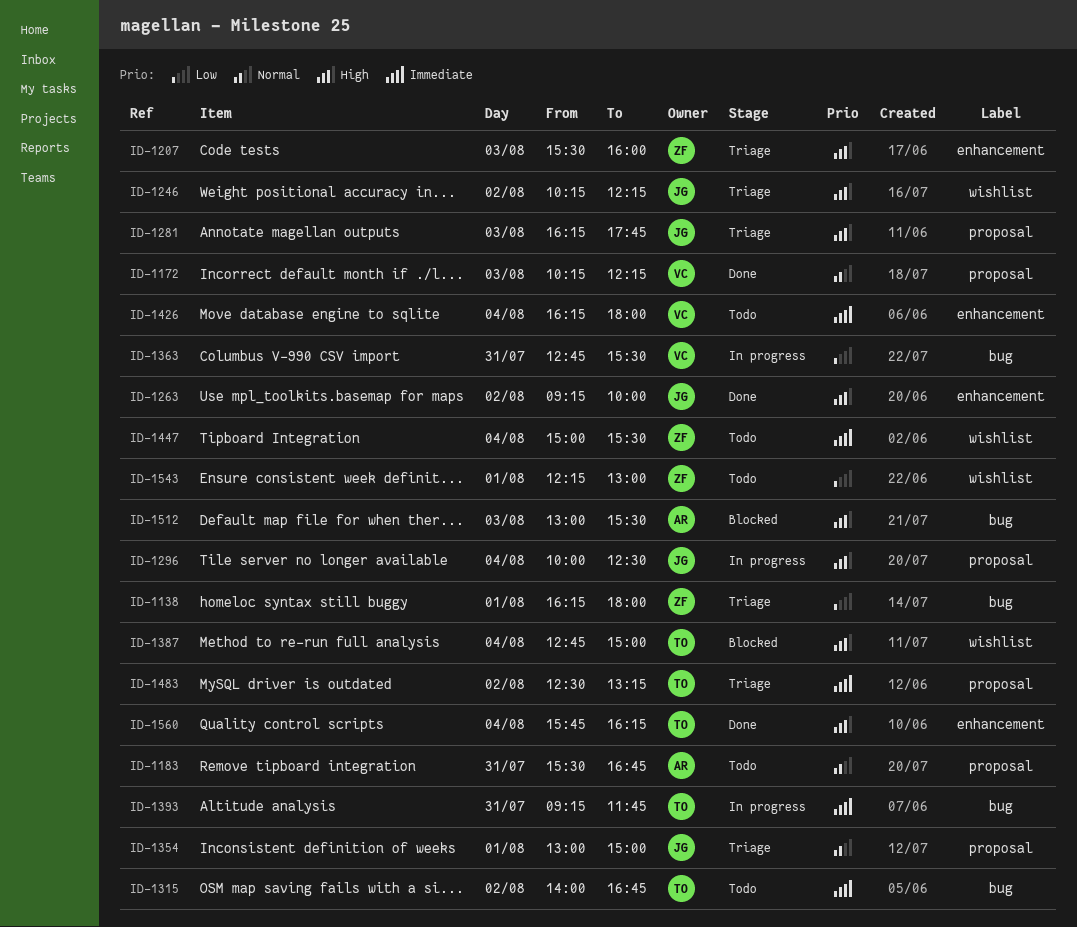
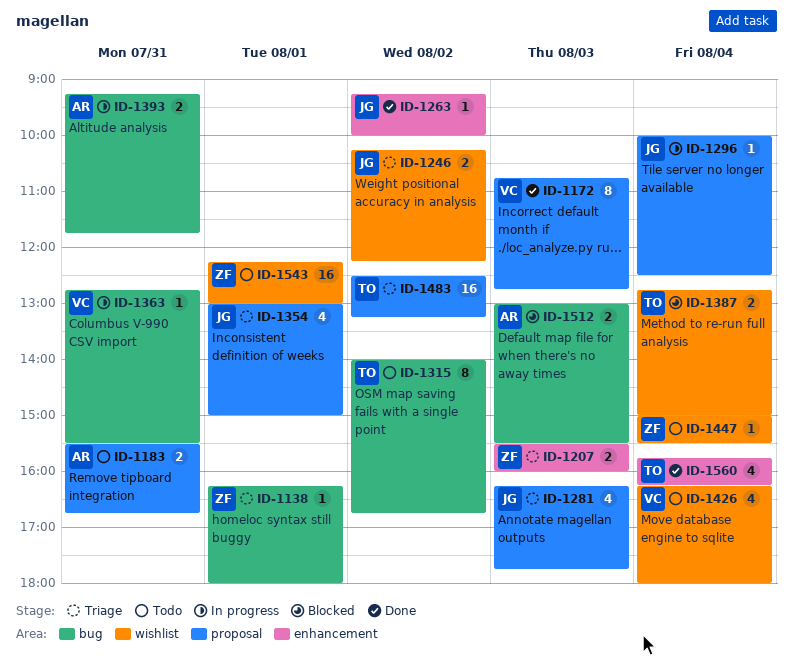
ID-1172, begins: 10:15 -> 10:45
ID-1172, ends: 12:15 -> 12:45
ID-1393, owner: TO -> AR
ID-1426, label: enhancement -> wishlist

